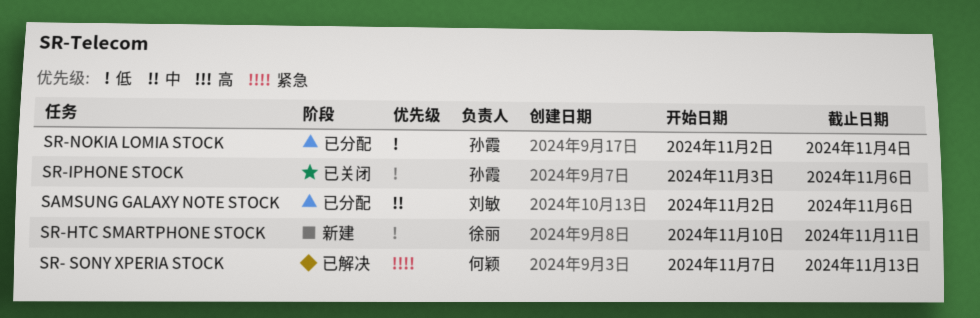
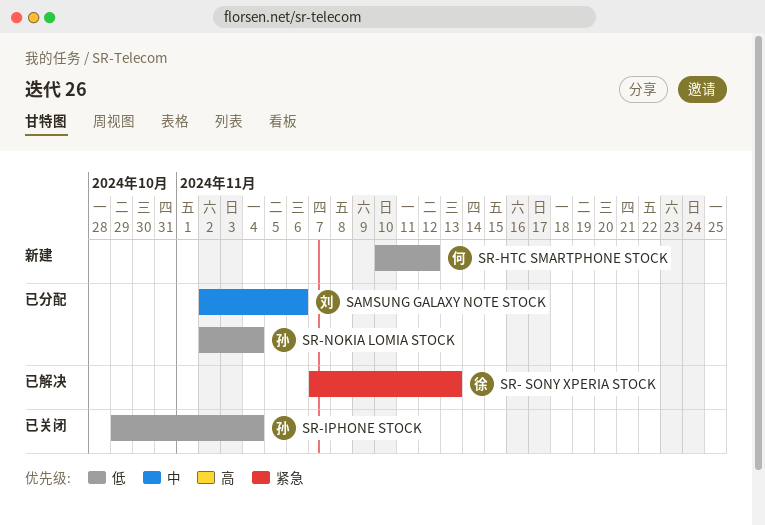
SR- SONY XPERIA STOCK, owner: 何颖 -> 徐丽
SR-HTC SMARTPHONE STOCK, owner: 徐丽 -> 何颖
SR-HTC SMARTPHONE STOCK, due: Nov 11 -> Nov 12
SR-IPHONE STOCK, start: Nov 3 -> Oct 29
SR-IPHONE STOCK, due: Nov 6 -> Nov 4

